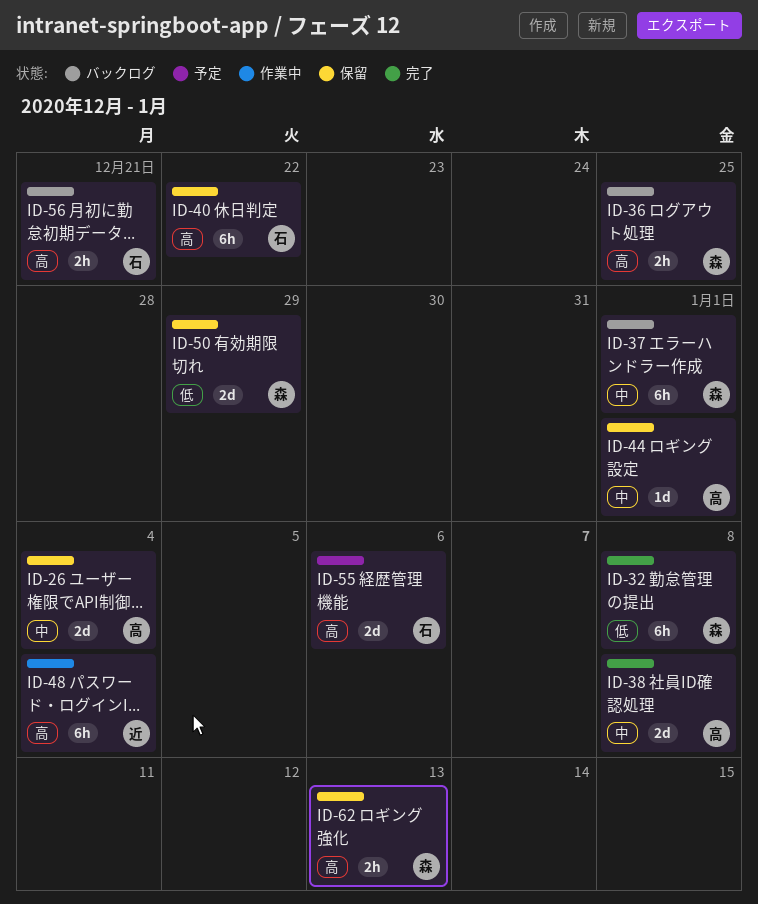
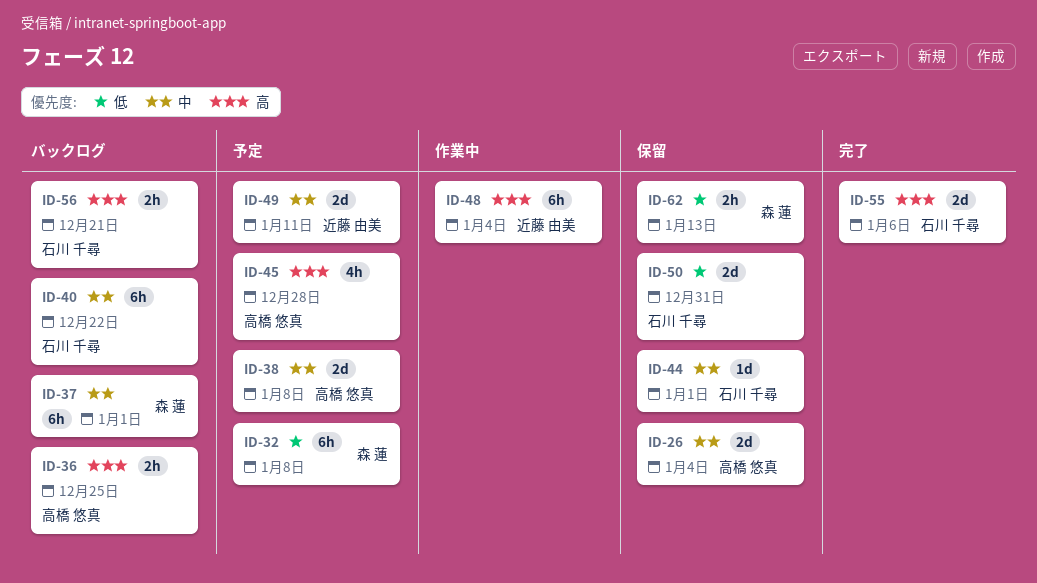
ID-32, status: 完了 -> 予定
ID-36, owner: 森 蓮 -> 高橋 悠真
ID-38, status: 完了 -> 予定
ID-40, status: 保留 -> バックログ
ID-40, priority: 高 -> 中
ID-44, owner: 高橋 悠真 -> 石川 千尋
ID-45: none -> present
ID-49: none -> present
ID-50, owner: 森 蓮 -> 石川 千尋
ID-50, due: Dec 29 -> Dec 31
ID-55, status: 予定 -> 完了
ID-62, priority: 高 -> 低

